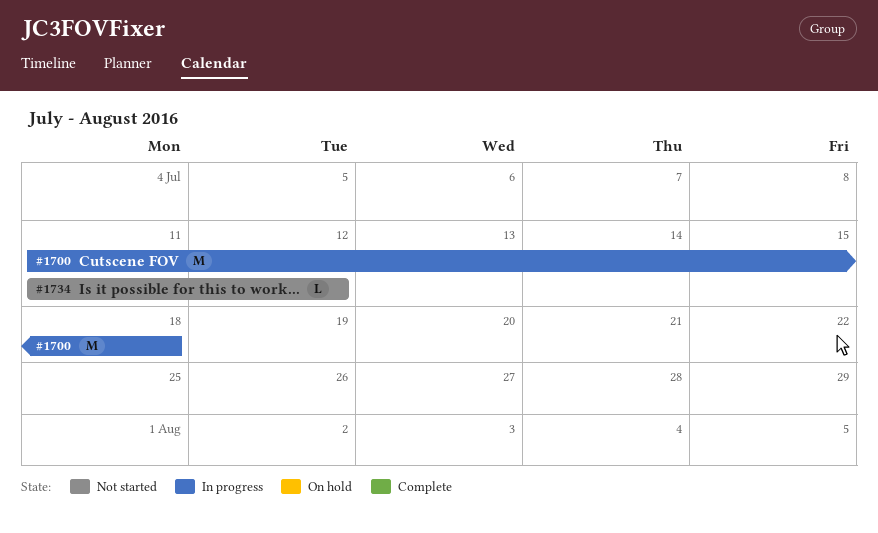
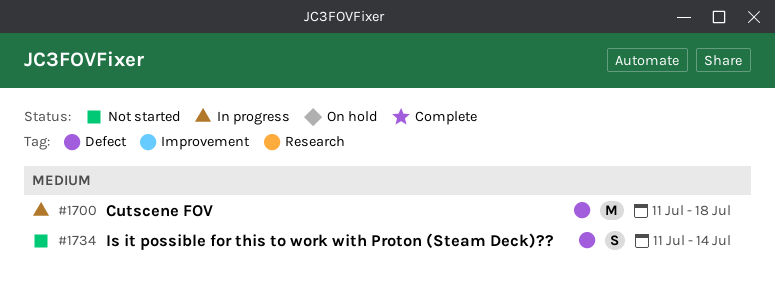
#1734, estimate: L -> S
#1734, due: Jul 12 -> Jul 14

